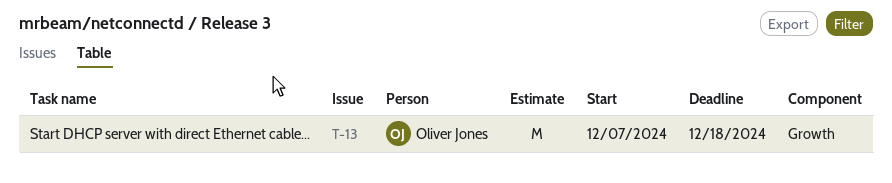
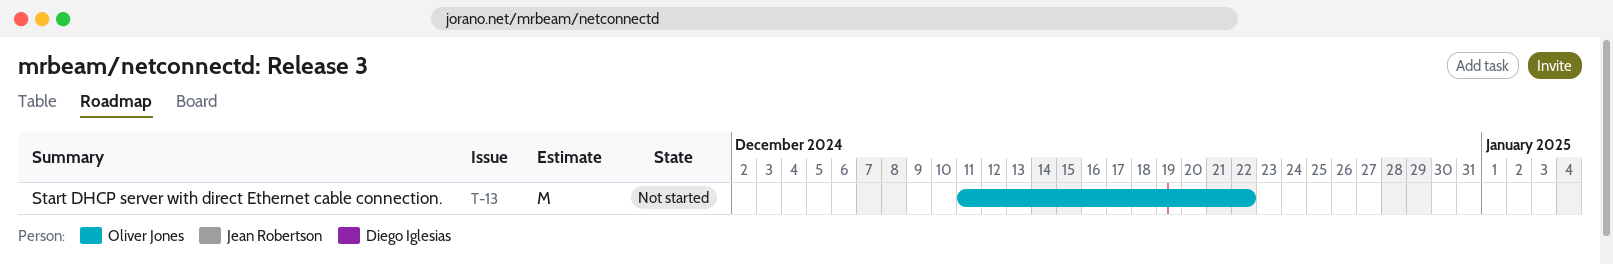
T-13, start: Dec 7 -> Dec 11
T-13, due: Dec 18 -> Dec 22

